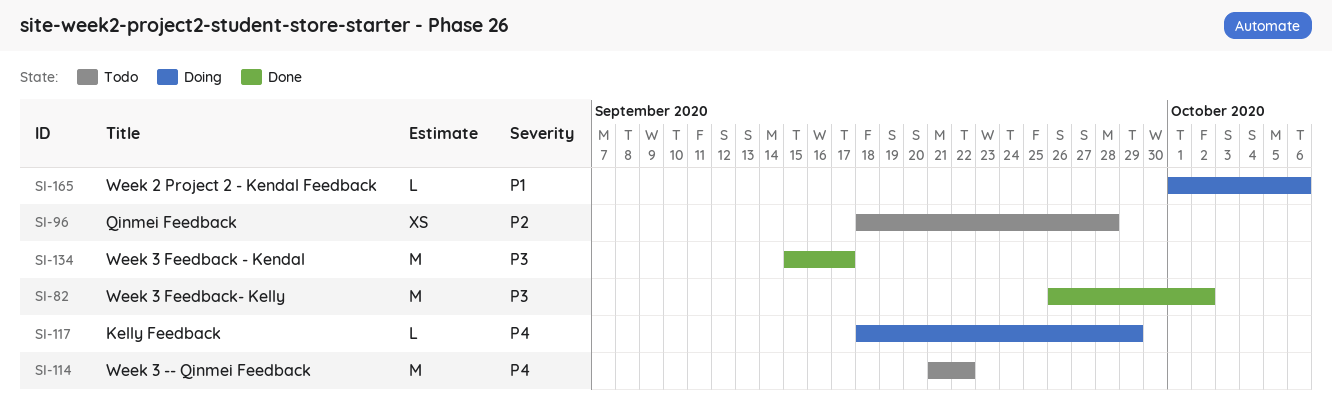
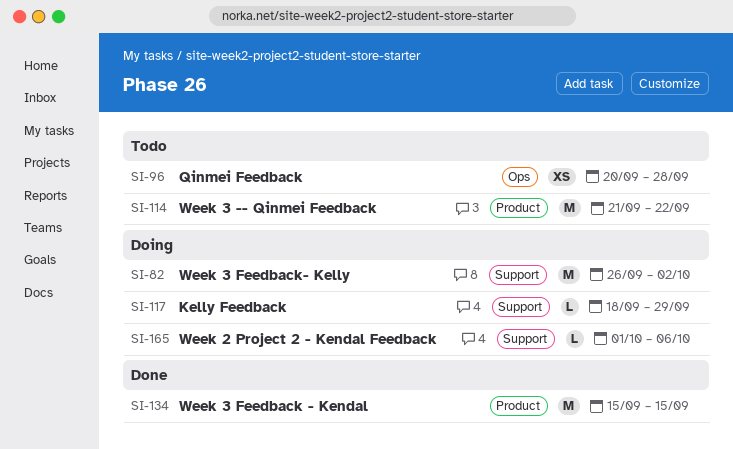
SI-82, status: Done -> Doing
SI-96, start: Sep 18 -> Sep 20
SI-134, due: Sep 17 -> Sep 15

